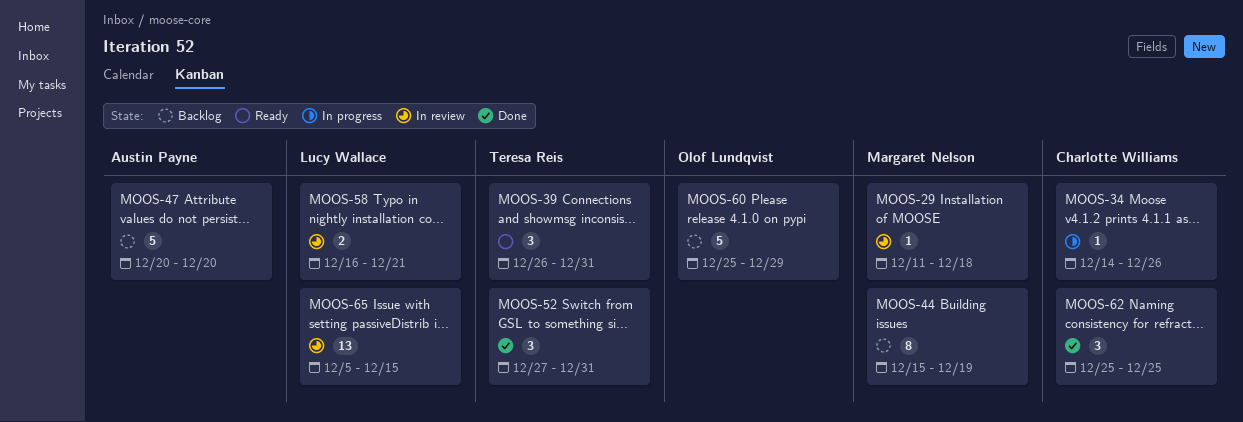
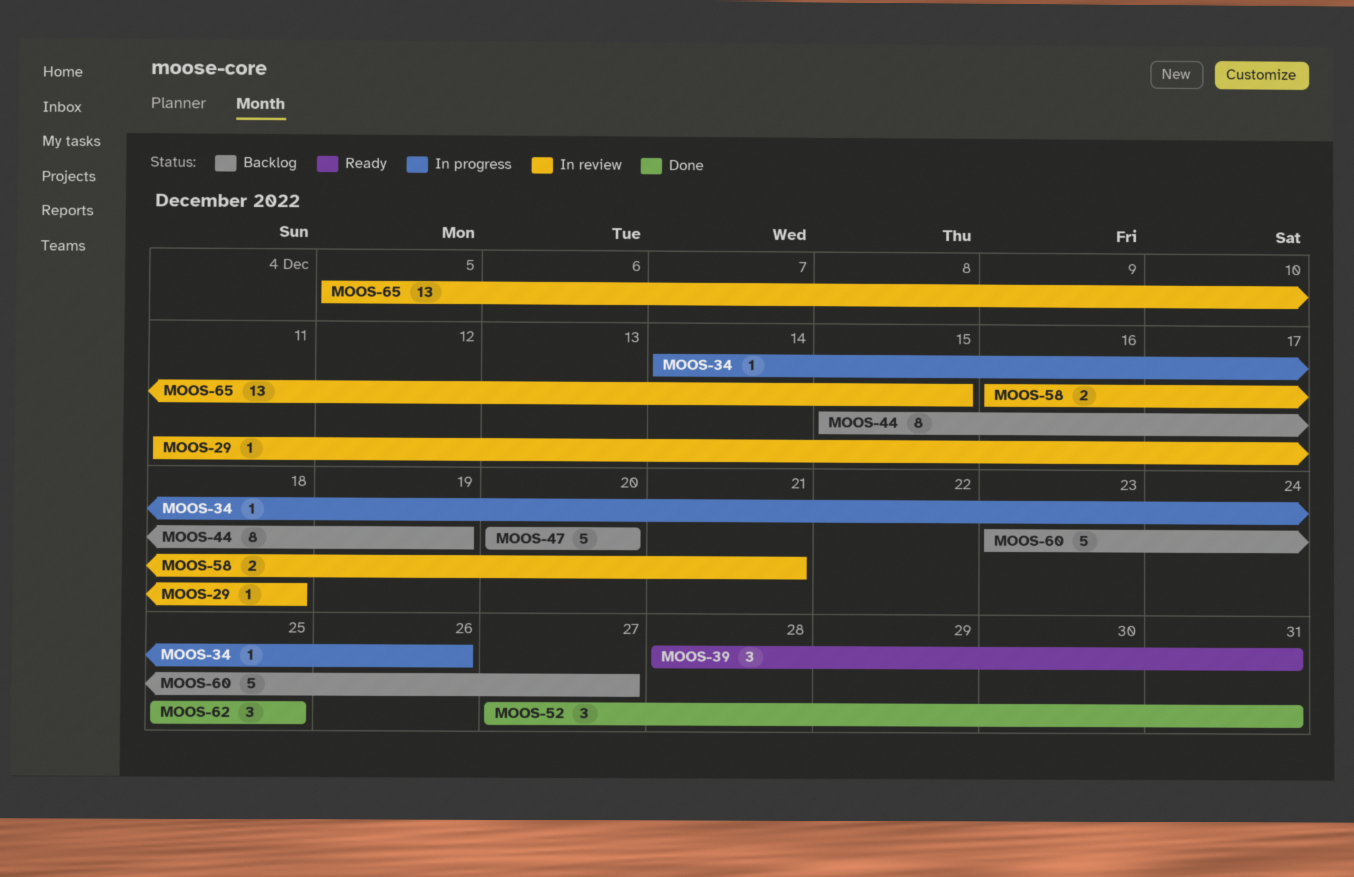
MOOS-39, start: Dec 26 -> Dec 28
MOOS-60, start: Dec 25 -> Dec 23
MOOS-60, due: Dec 29 -> Dec 27

